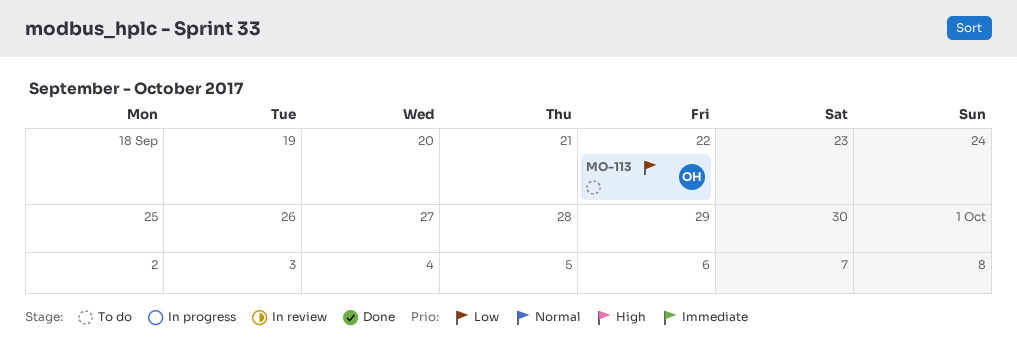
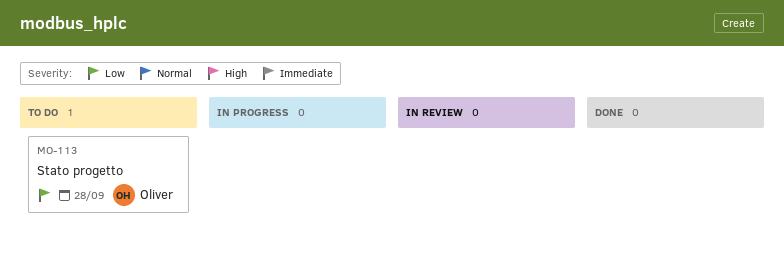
MO-113, due: Sep 22 -> Sep 28

